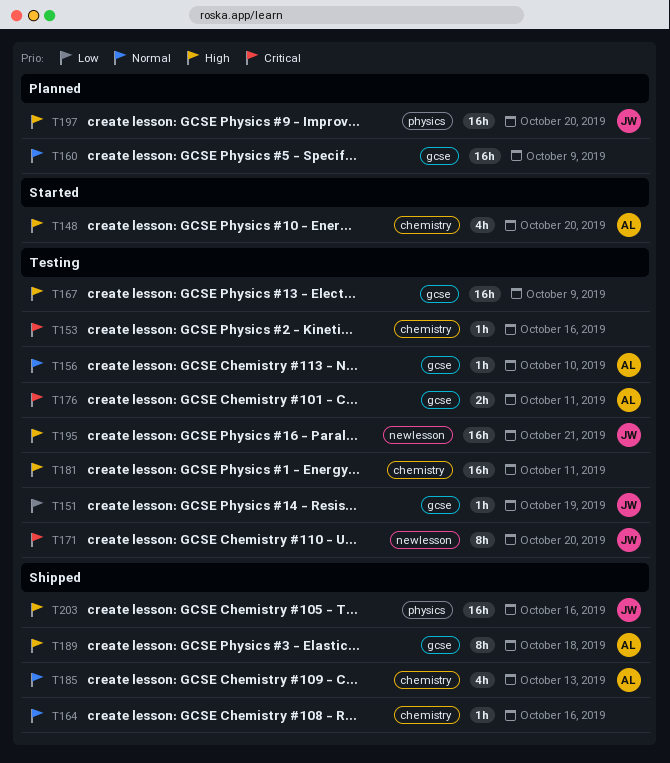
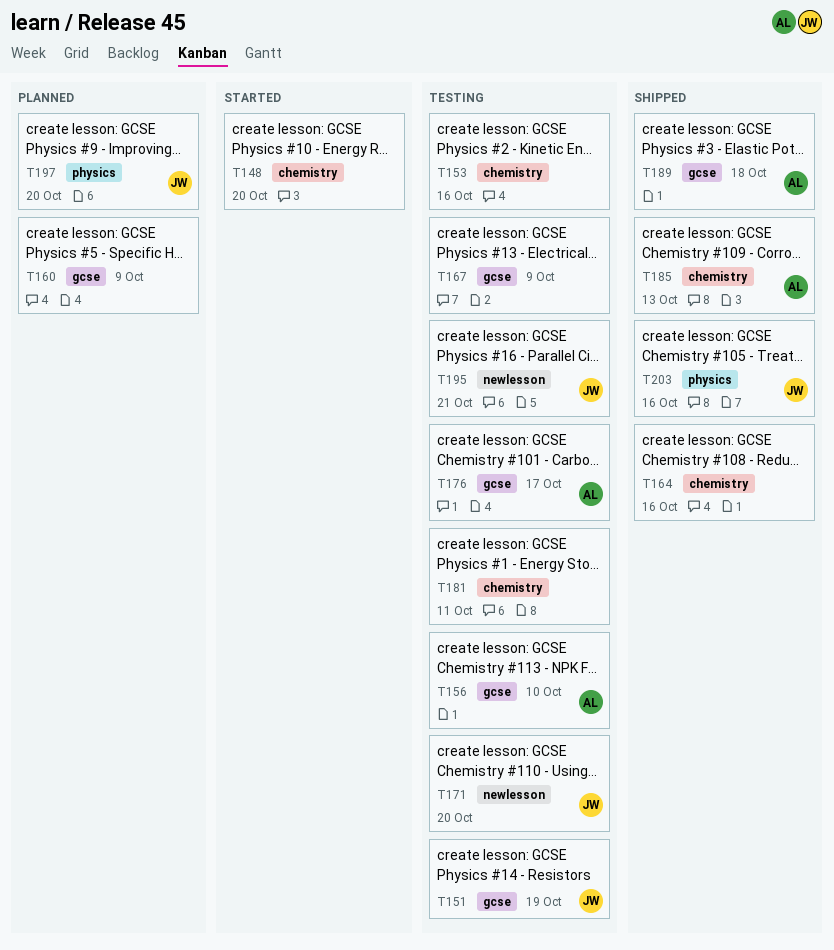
T148, owner: AL -> none
T176, due: Oct 11 -> Oct 17

